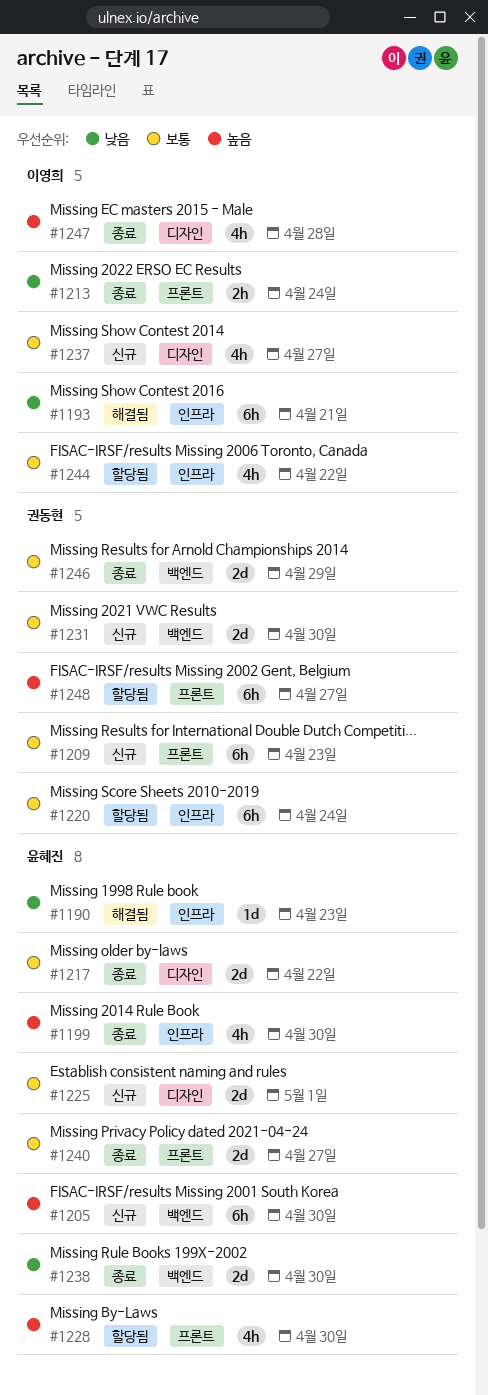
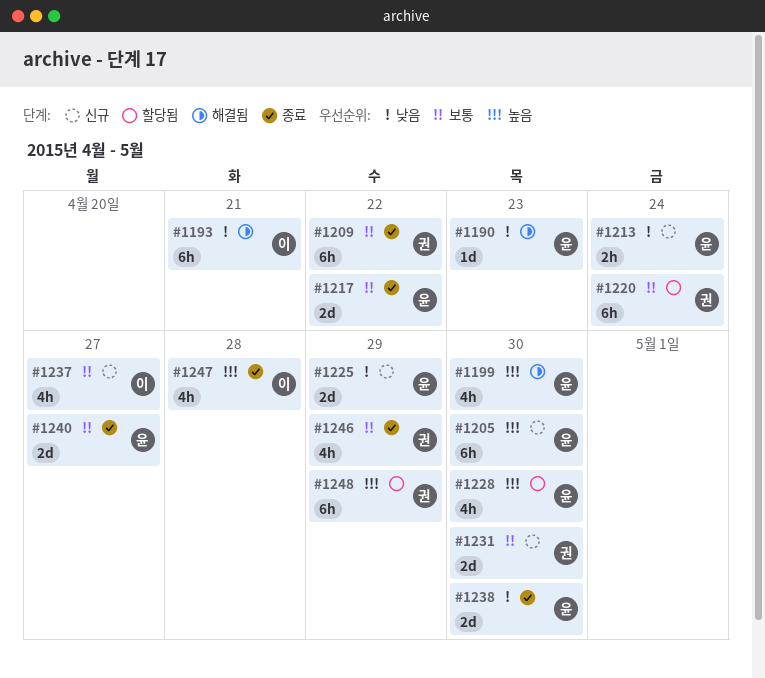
#1199, status: 종료 -> 해결됨
#1209, status: 신규 -> 종료
#1209, due: Apr 23 -> Apr 22
#1213, status: 종료 -> 신규
#1213, owner: 이영희 -> 윤혜진
#1225, priority: 보통 -> 낮음
#1225, due: May 1 -> Apr 29
#1244: present -> none
#1246, estimate: 2d -> 4h
#1248, due: Apr 27 -> Apr 29

